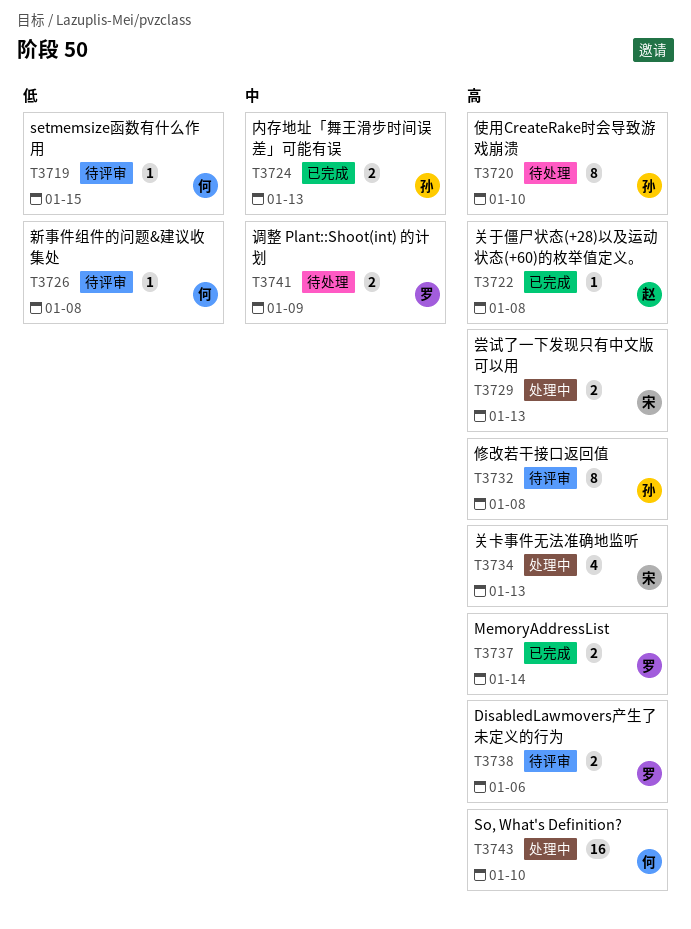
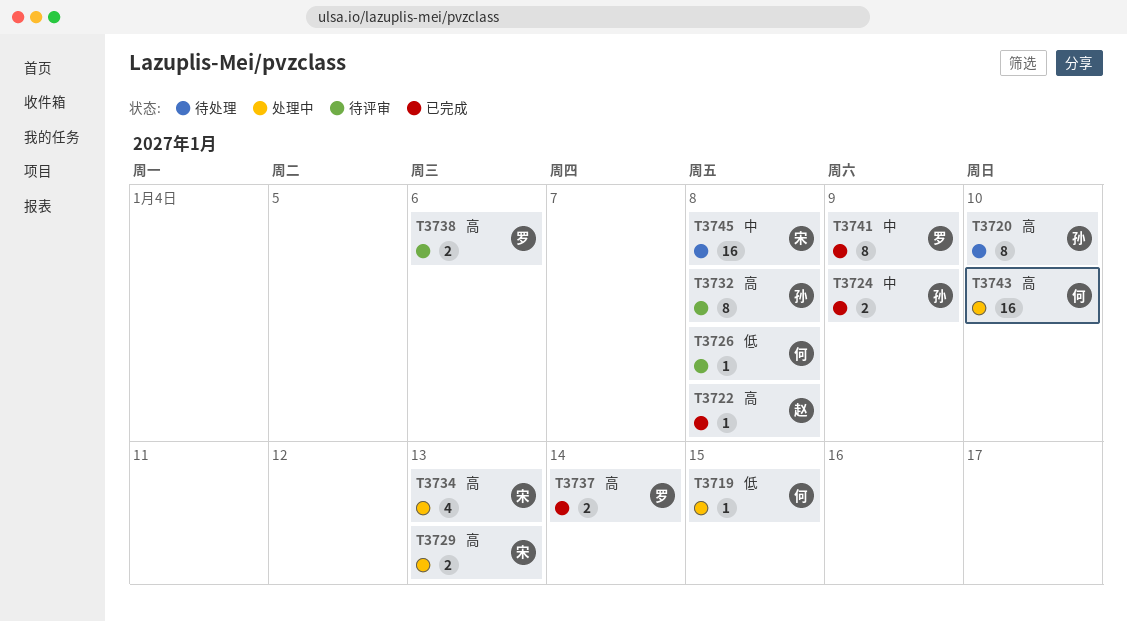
T3719, status: 待评审 -> 处理中
T3724, due: Jan 13 -> Jan 9
T3741, status: 待处理 -> 已完成
T3741, estimate: 2 -> 8
T3745: none -> present

